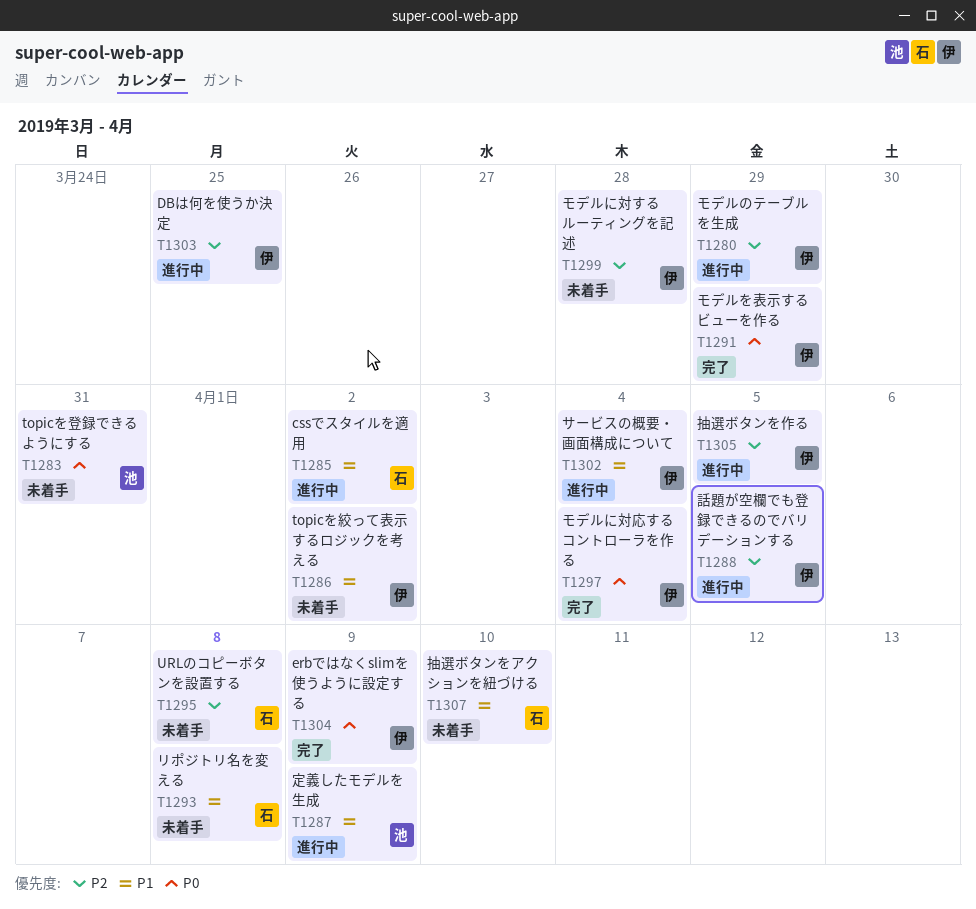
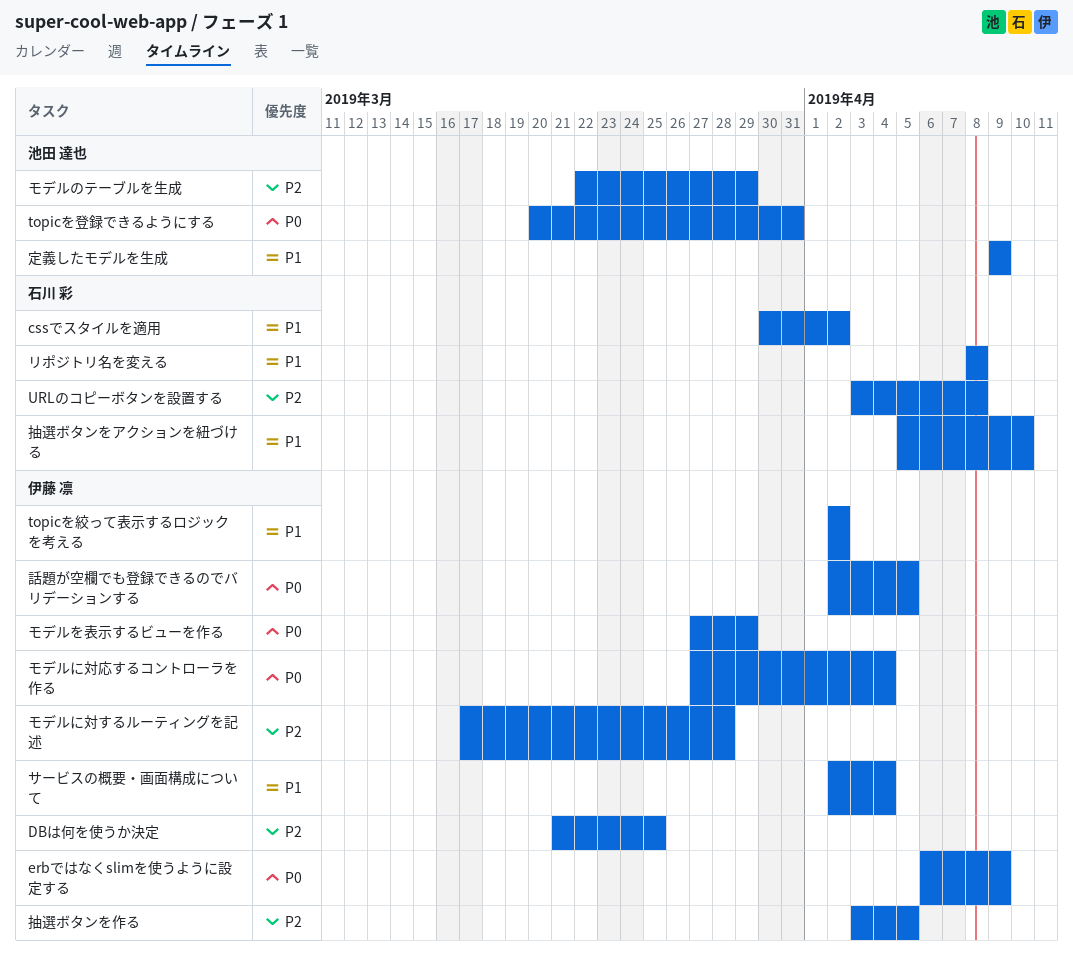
モデルのテーブルを生成, owner: 伊藤 凛 -> 池田 達也
話題が空欄でも登録できるのでバリデーションする, priority: P2 -> P0

